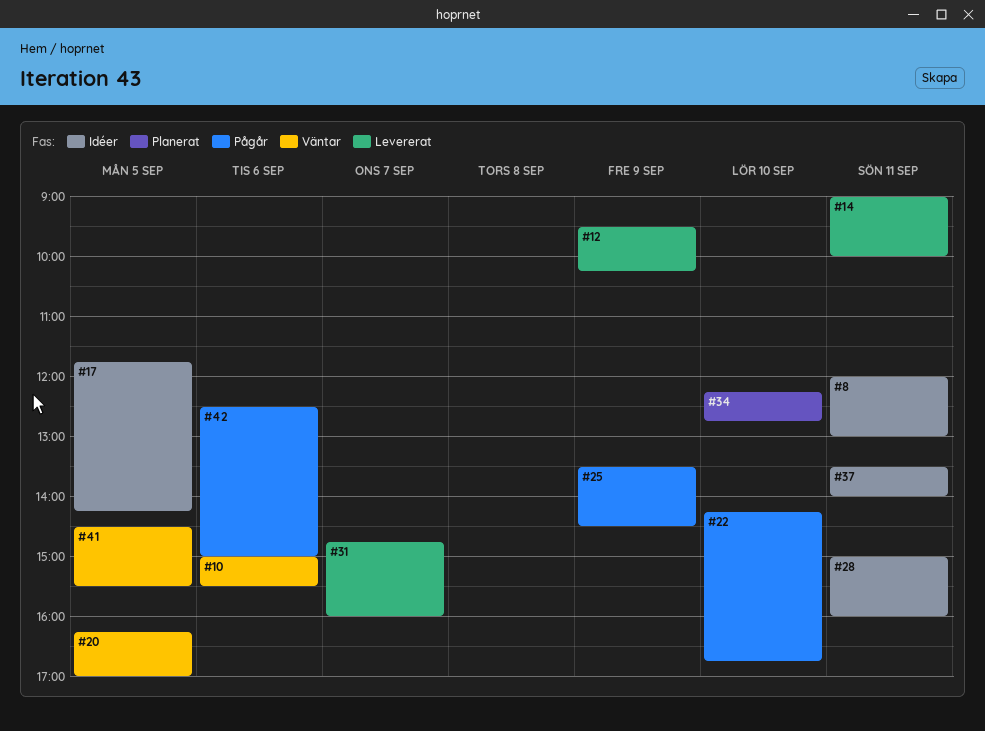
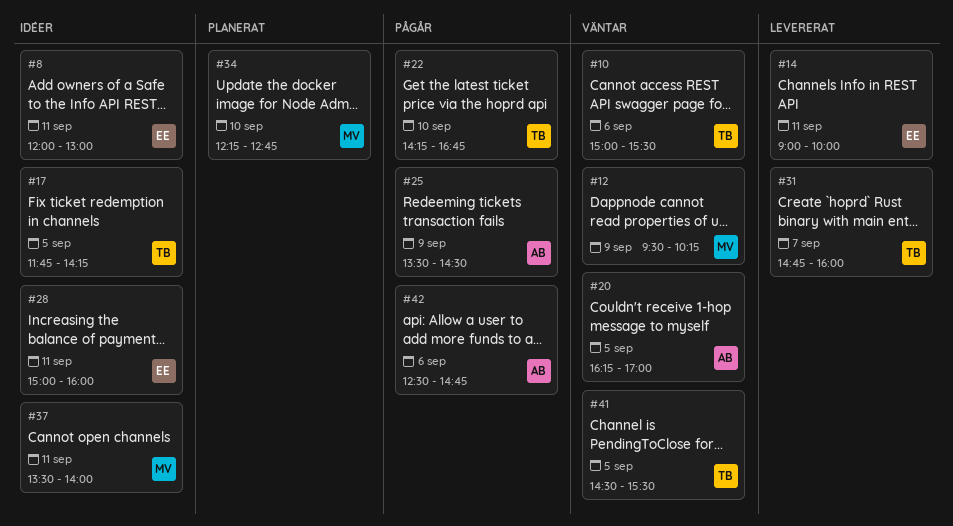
#12, status: Levererat -> Väntar
#42, ends: 15:00 -> 14:45

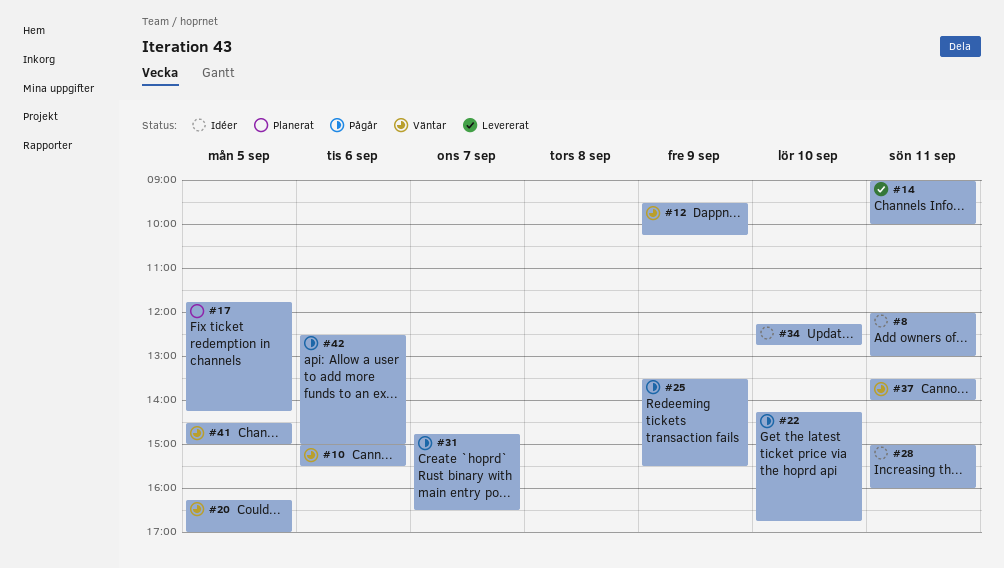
#17, status: Idéer -> Planerat
#25, ends: 14:30 -> 15:30
#31, status: Levererat -> Pågår
#31, ends: 16:00 -> 16:30
#34, status: Planerat -> Idéer
#37, status: Idéer -> Väntar
#41, ends: 15:30 -> 15:00
#42, ends: 14:45 -> 15:00

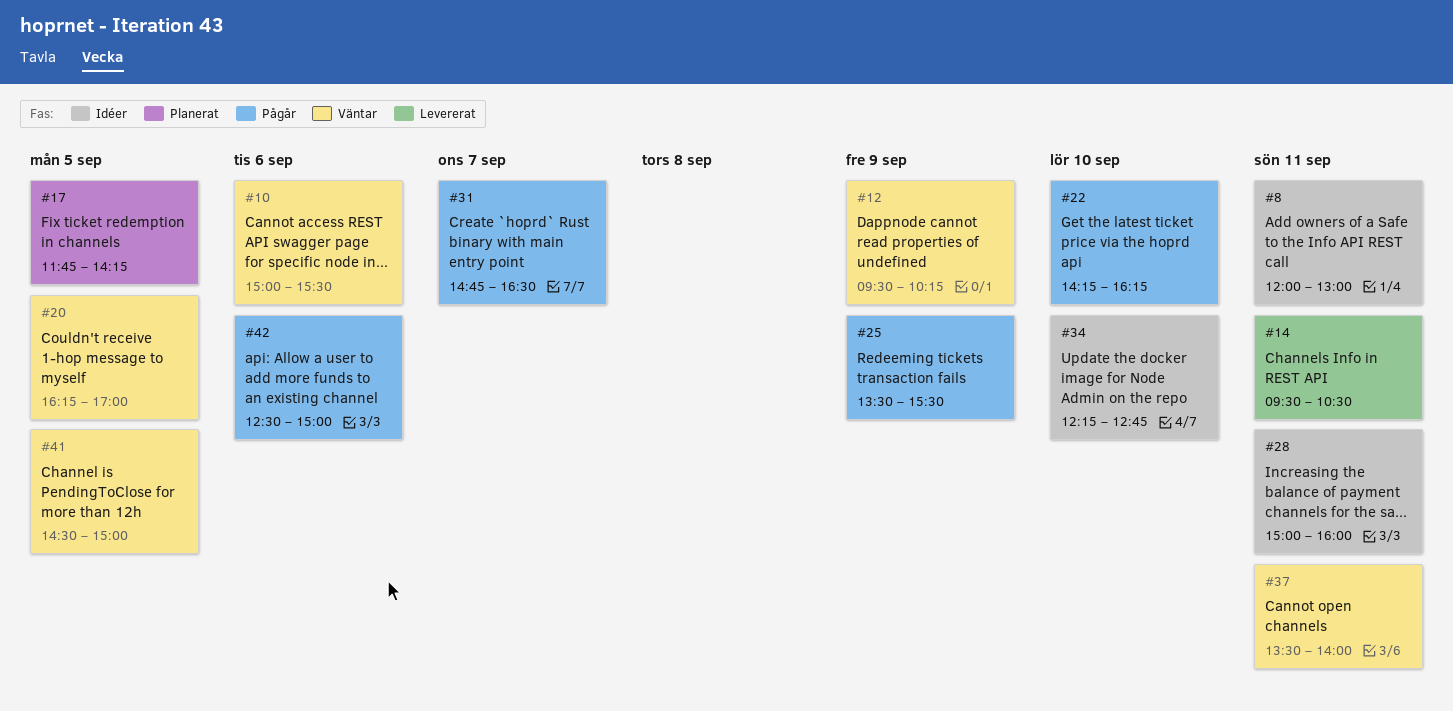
#14, begins: 09:00 -> 09:30
#14, ends: 10:00 -> 10:30
#22, ends: 16:45 -> 16:15

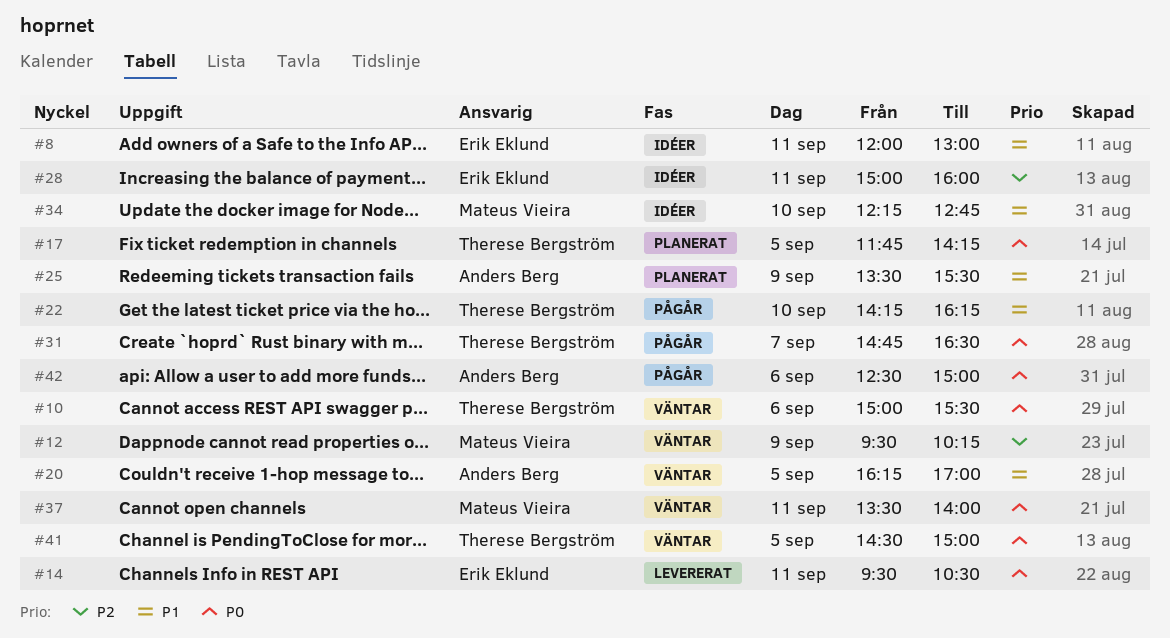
#25, status: Pågår -> Planerat

